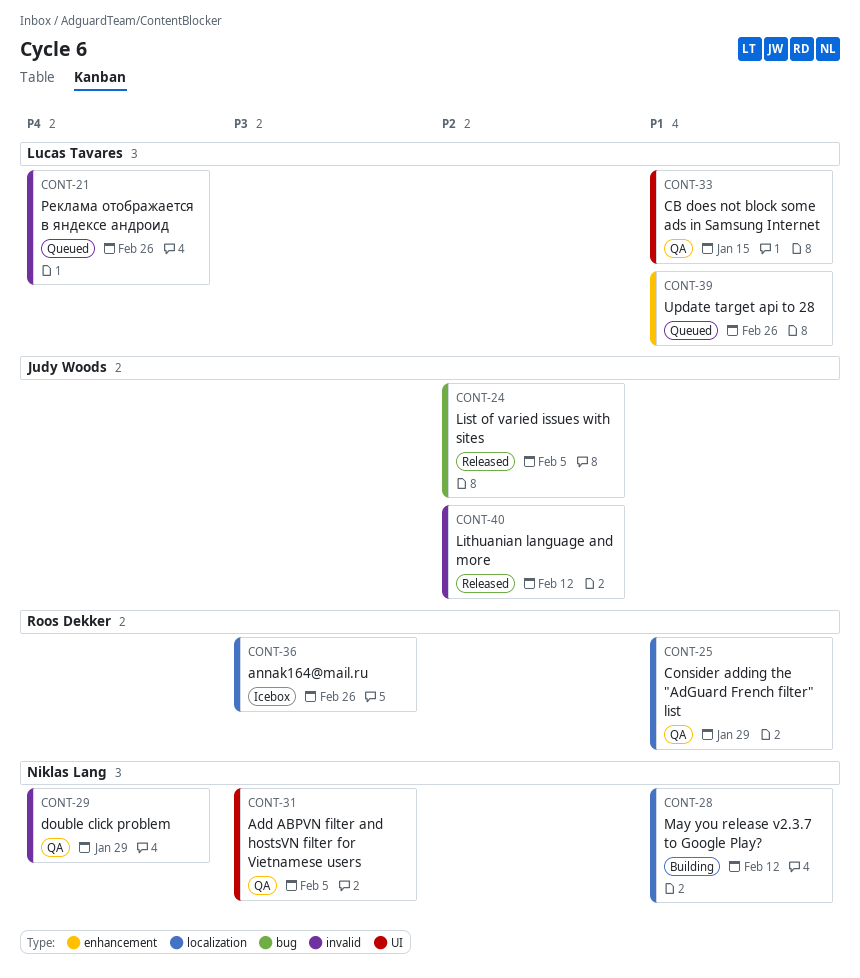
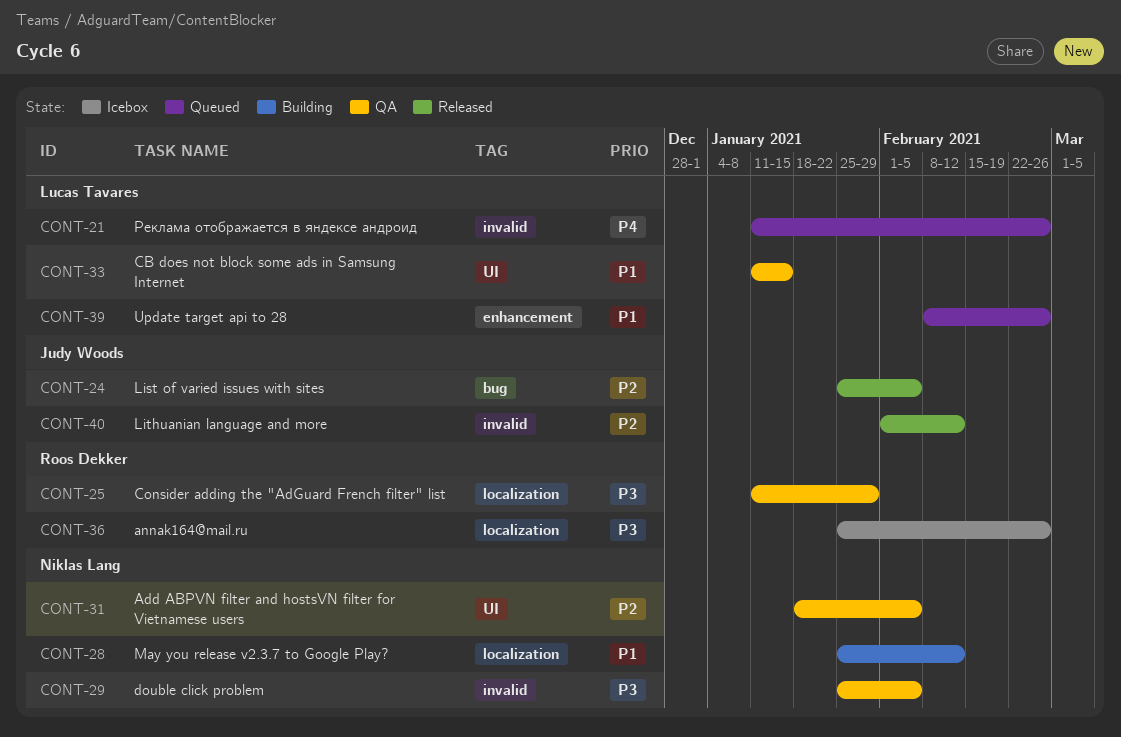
CONT-25, priority: P1 -> P3
CONT-29, priority: P4 -> P3
CONT-29, due: Jan 29 -> Feb 5
CONT-31, priority: P3 -> P2

